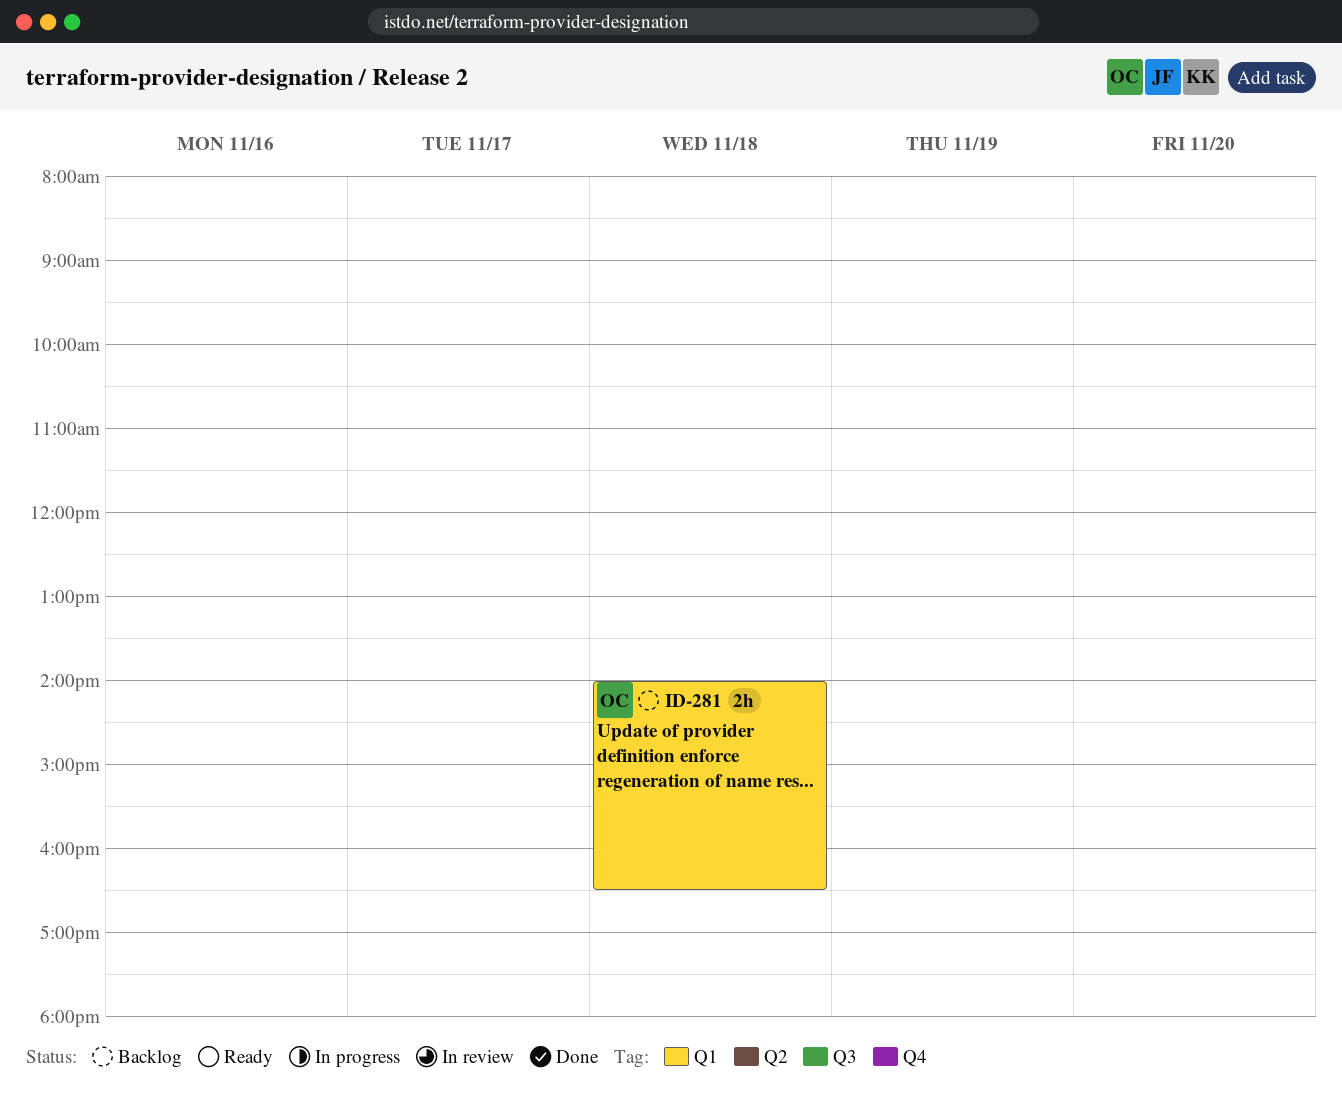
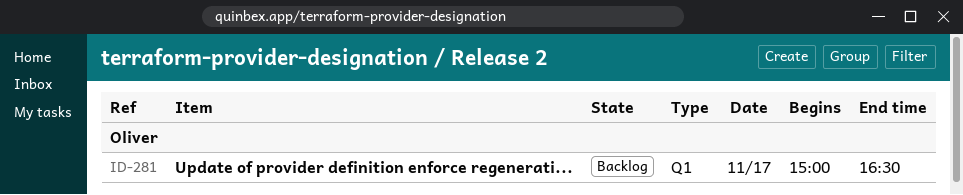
ID-281, day: Nov 18 -> Nov 17
ID-281, begins: 14:00 -> 15:00

